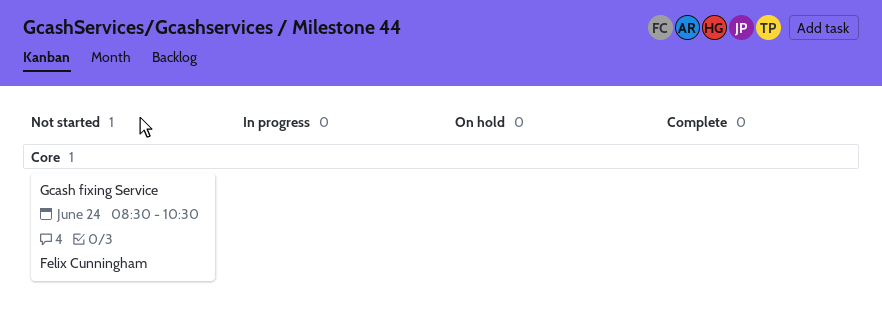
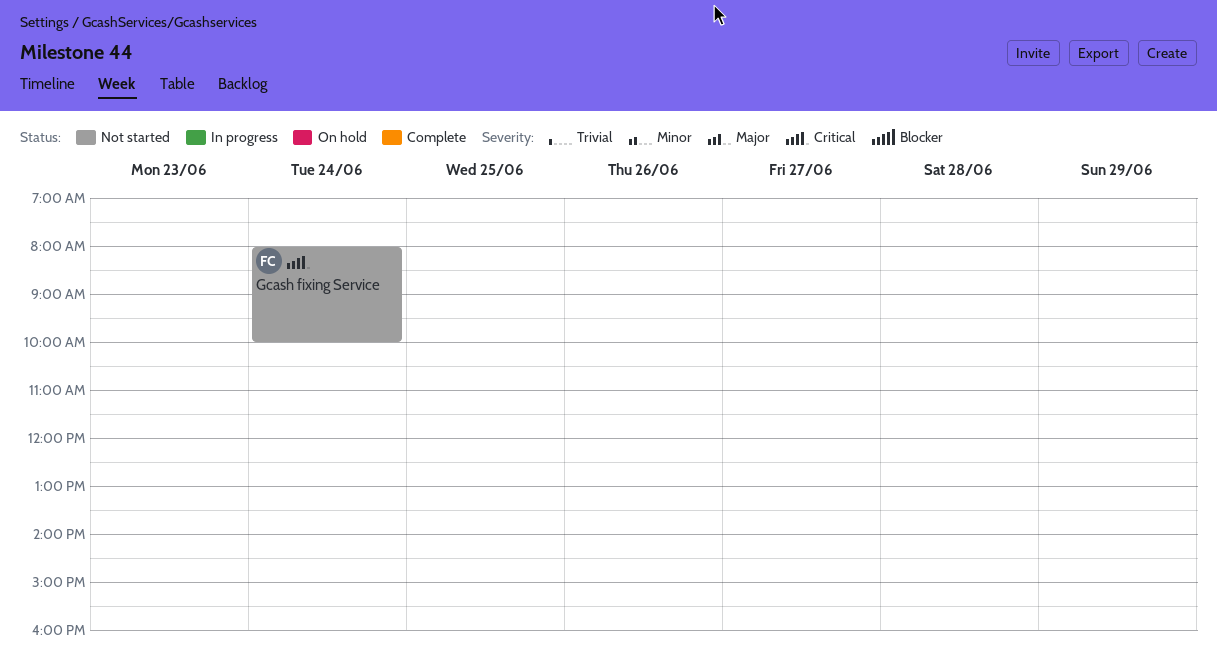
Gcash fixing Service, begins: 08:30 -> 08:00
Gcash fixing Service, ends: 10:30 -> 10:00

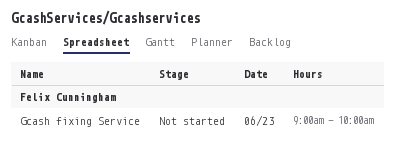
Gcash fixing Service, day: Jun 24 -> Jun 23
Gcash fixing Service, begins: 08:00 -> 09:00

